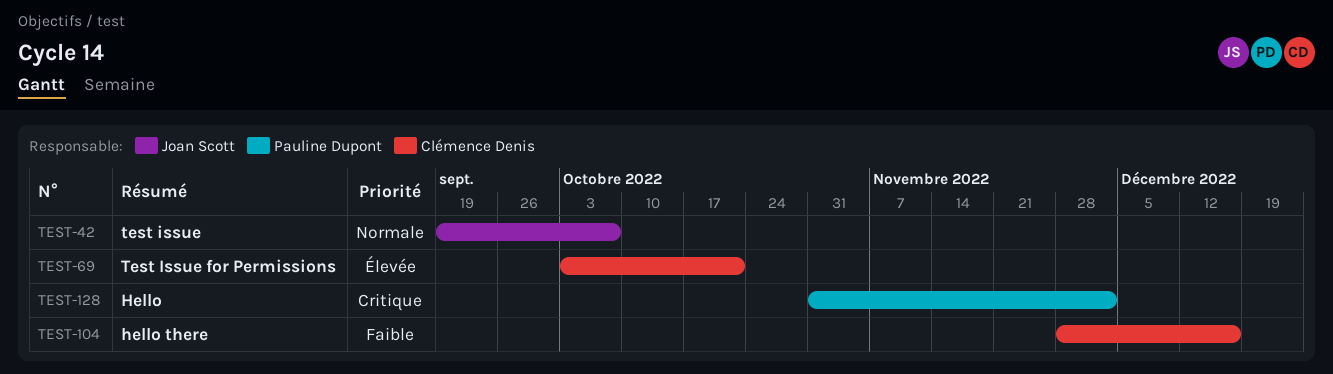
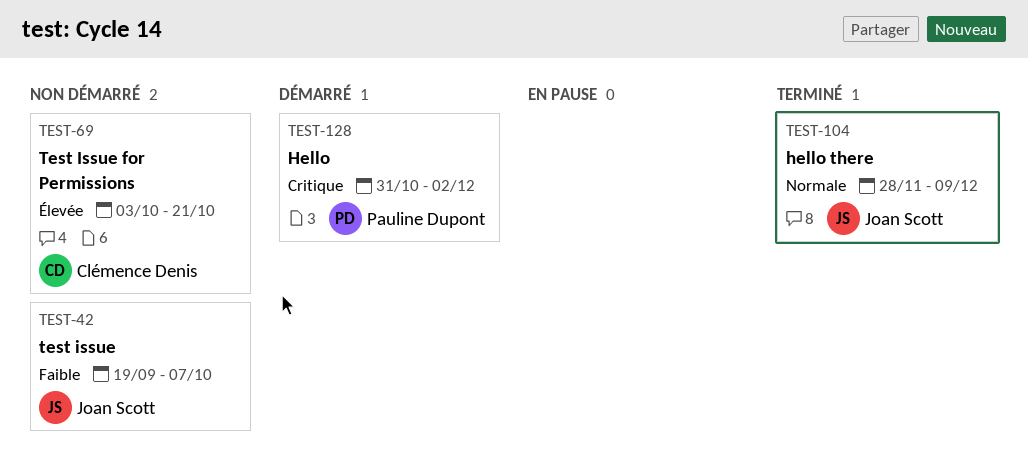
TEST-42, priority: Normale -> Faible
TEST-104, owner: Clémence Denis -> Joan Scott
TEST-104, priority: Faible -> Normale
TEST-104, due: Dec 16 -> Dec 9

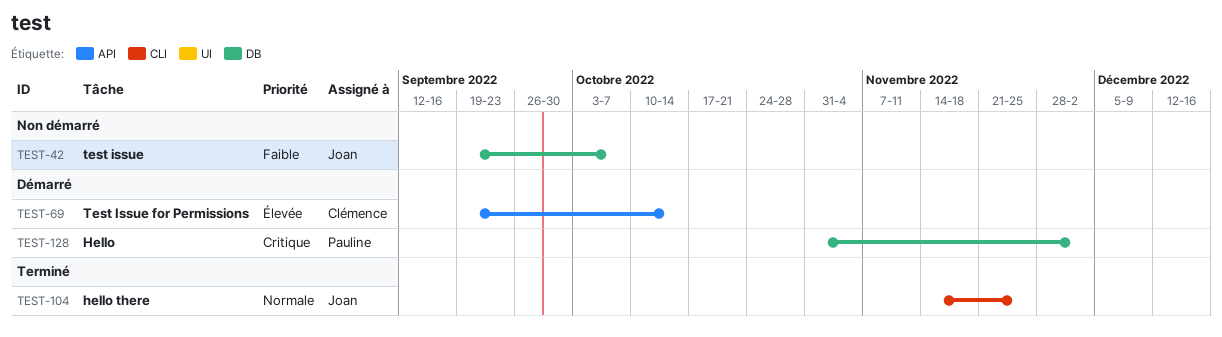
TEST-69, status: Non démarré -> Démarré
TEST-69, start: Oct 3 -> Sep 19
TEST-69, due: Oct 21 -> Oct 14
TEST-104, start: Nov 28 -> Nov 14
TEST-104, due: Dec 9 -> Nov 25

